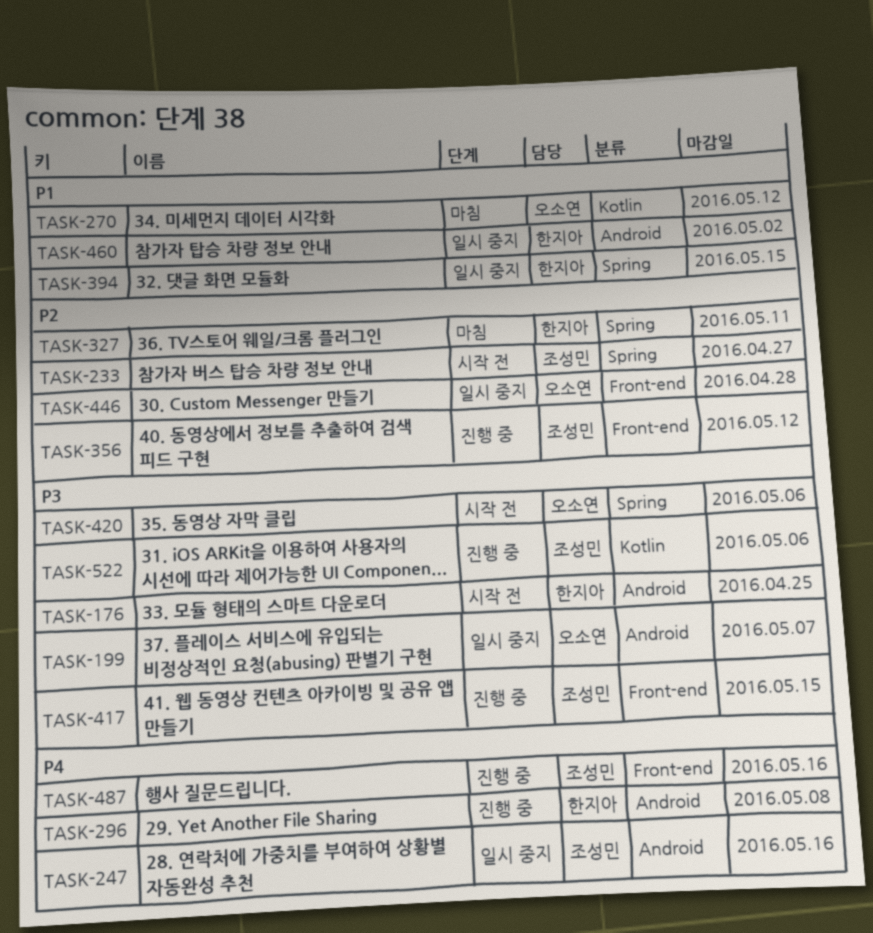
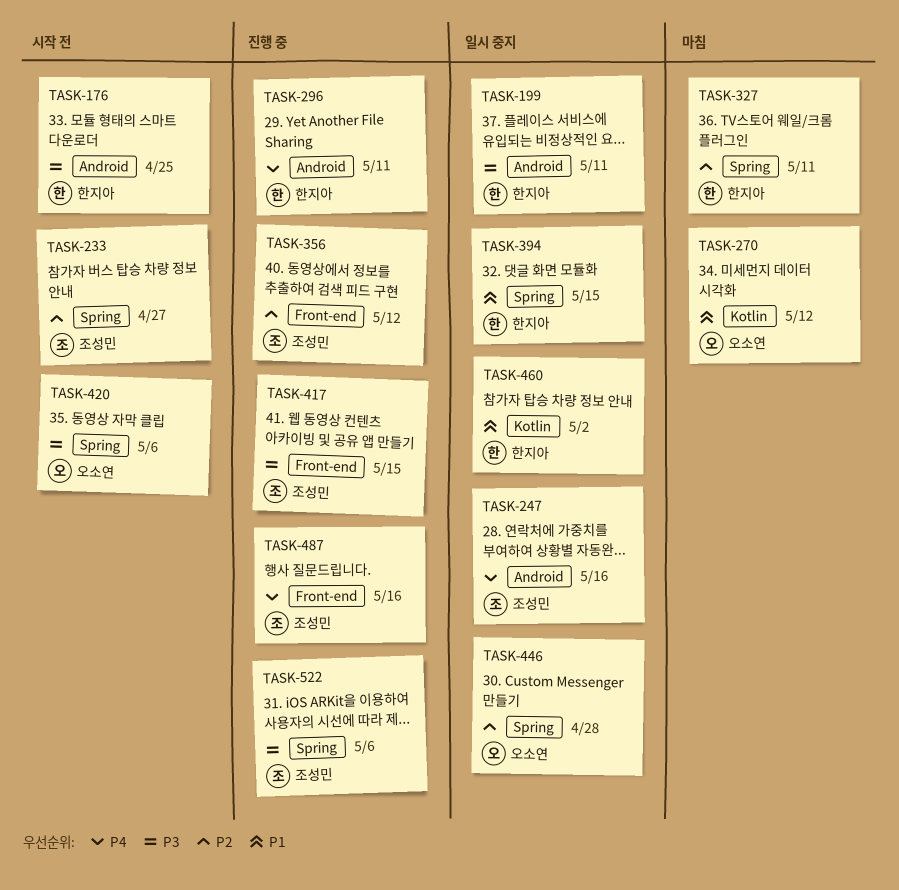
TASK-199, owner: 오소연 -> 한지아
TASK-199, due: May 7 -> May 11
TASK-296, due: May 8 -> May 11
TASK-446, label: Front-end -> Spring
TASK-460, label: Android -> Kotlin
TASK-522, label: Kotlin -> Spring

